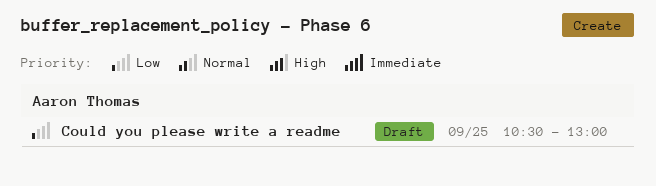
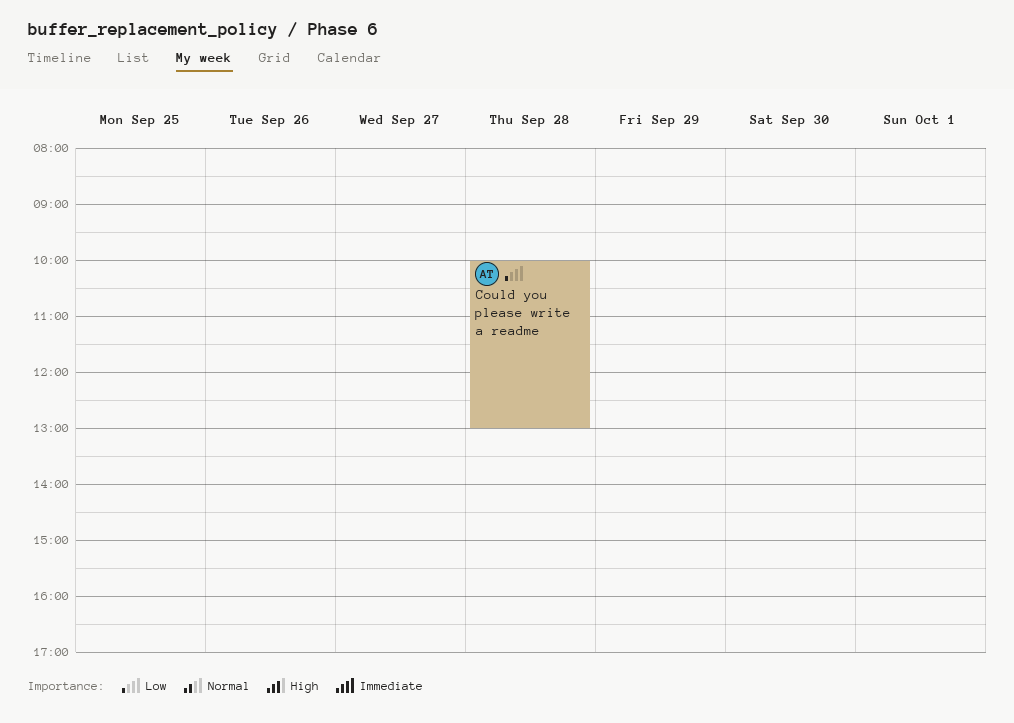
Could you please write a readme, day: Sep 25 -> Sep 28
Could you please write a readme, begins: 10:30 -> 10:00

